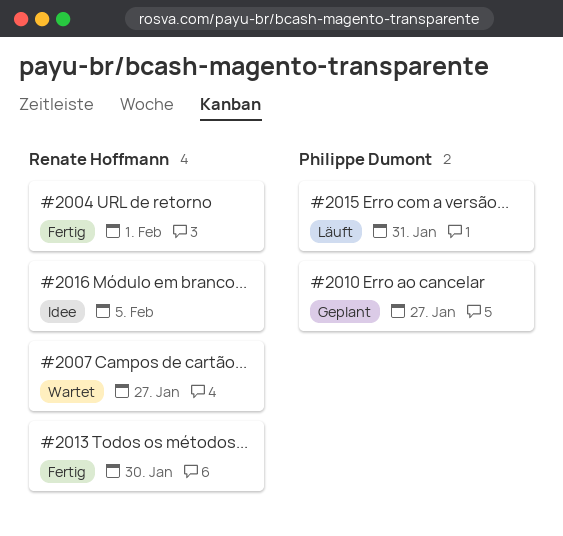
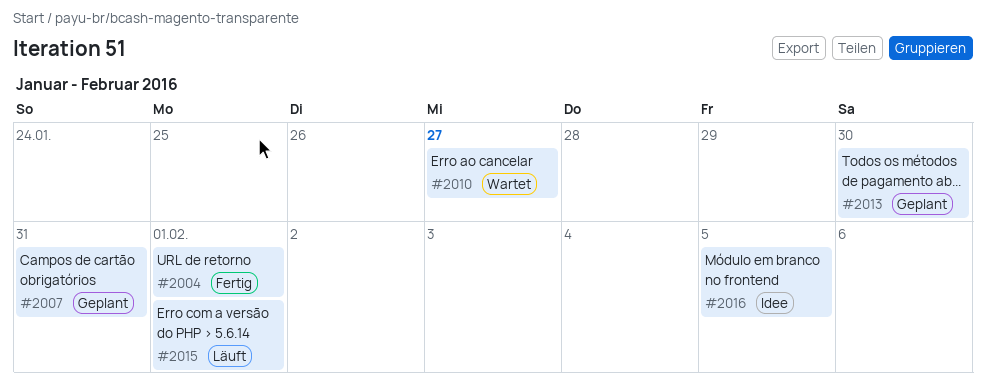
#2007, status: Wartet -> Geplant
#2007, due: Jan 27 -> Jan 31
#2010, status: Geplant -> Wartet
#2013, status: Fertig -> Geplant
#2015, due: Jan 31 -> Feb 1

